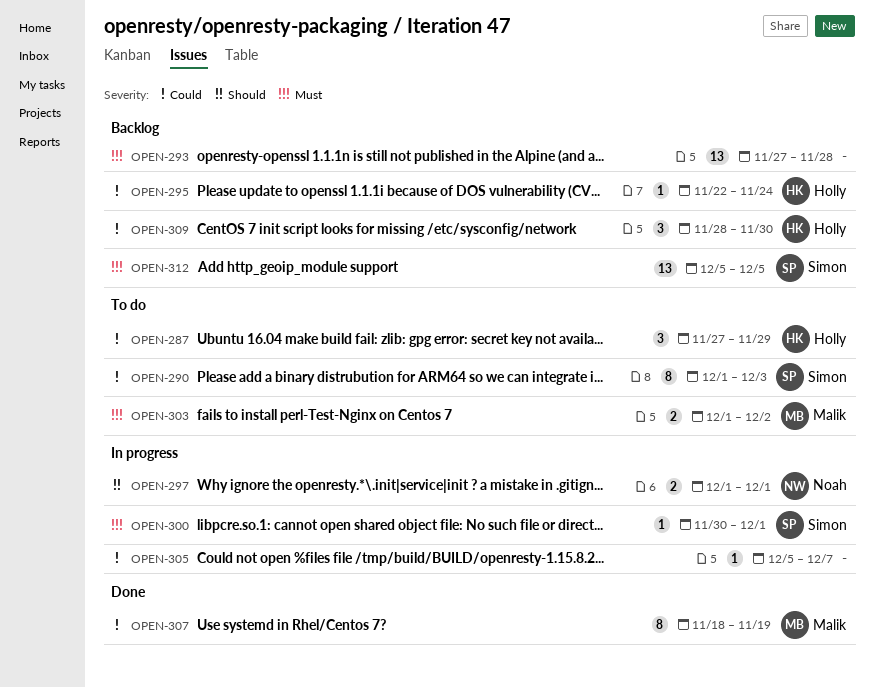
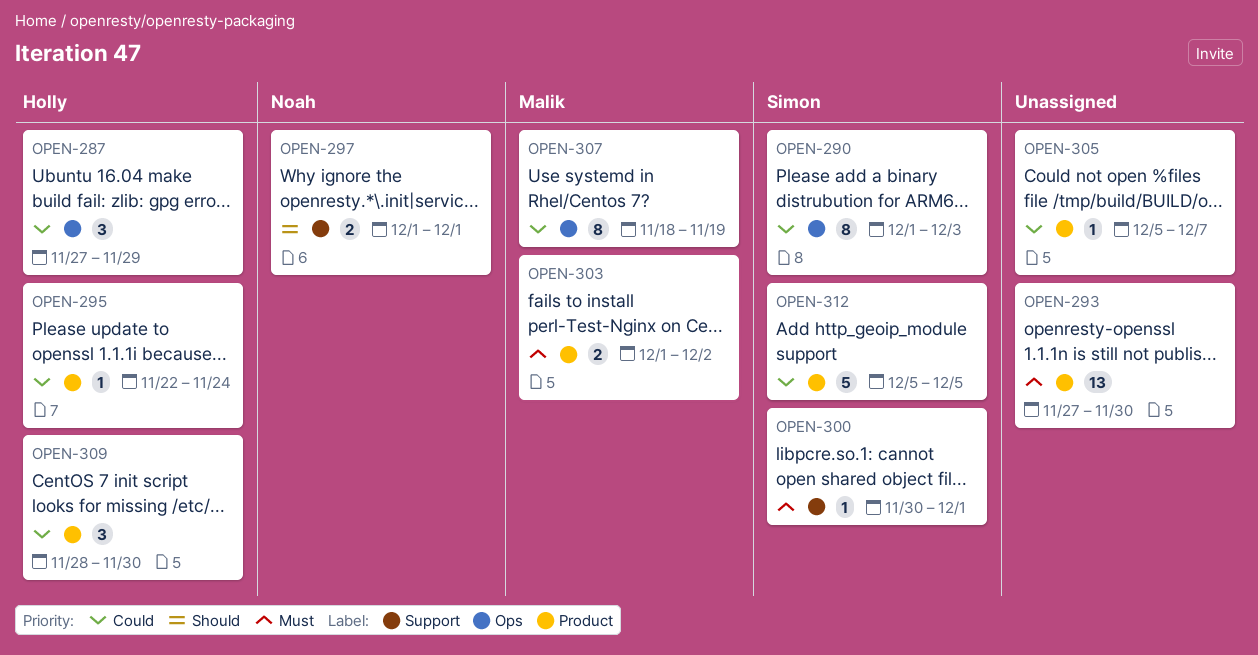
OPEN-293, due: Nov 28 -> Nov 30
OPEN-312, priority: Must -> Could
OPEN-312, estimate: 13 -> 5

